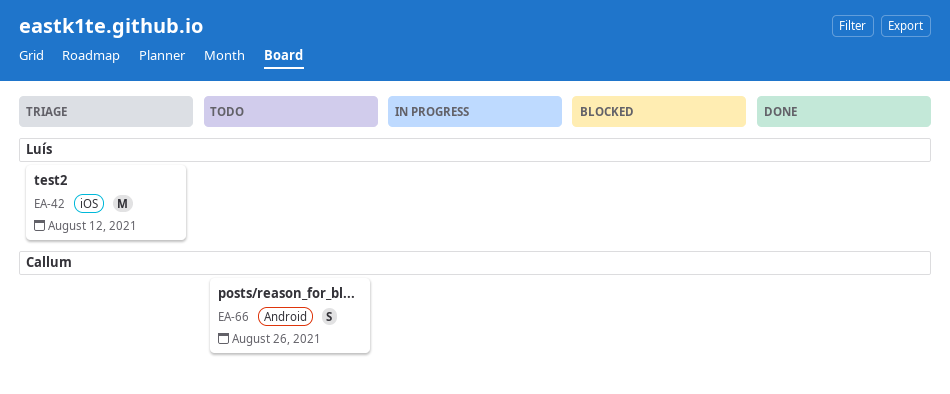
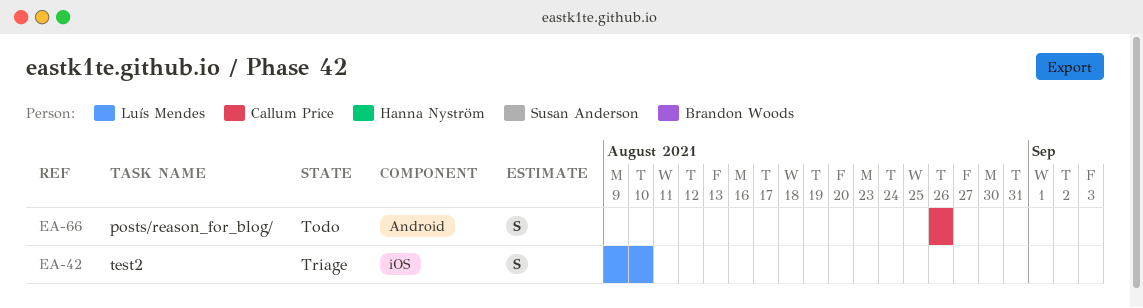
EA-42, estimate: M -> S
EA-42, due: Aug 12 -> Aug 10

